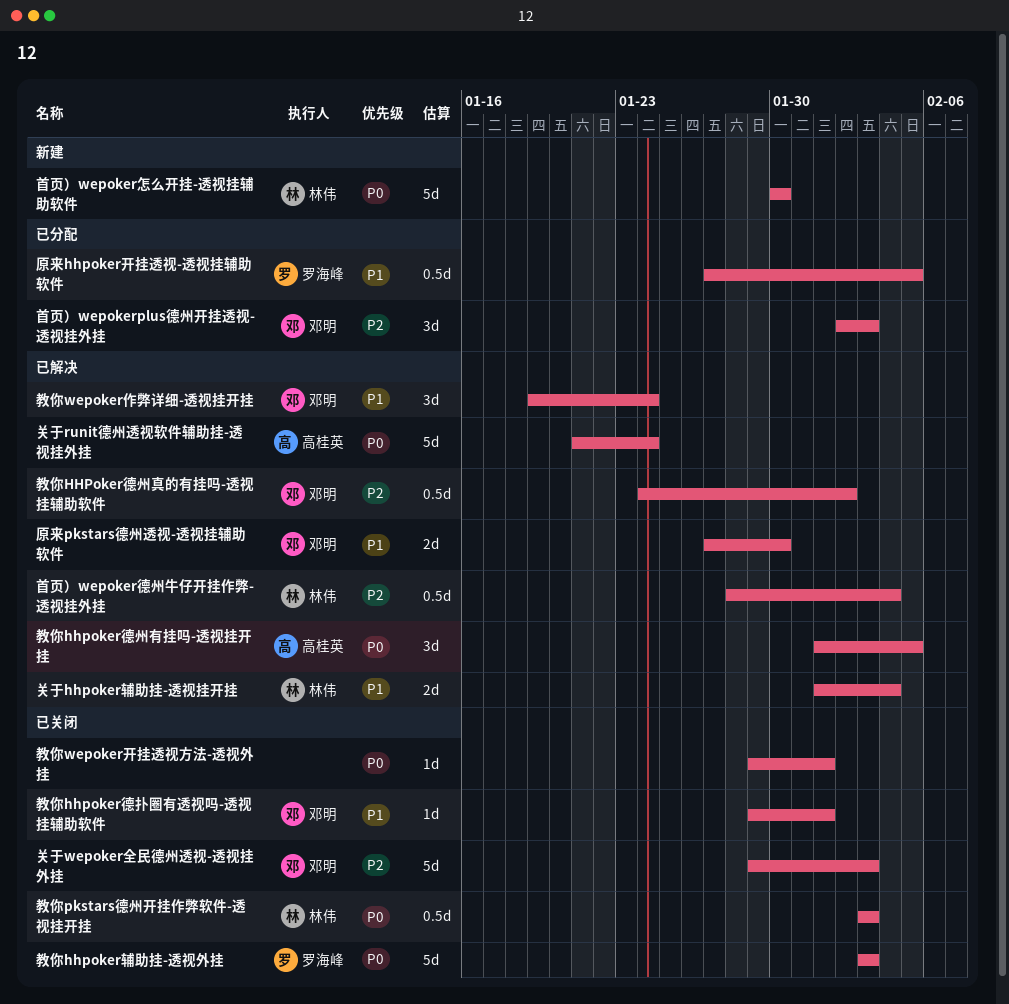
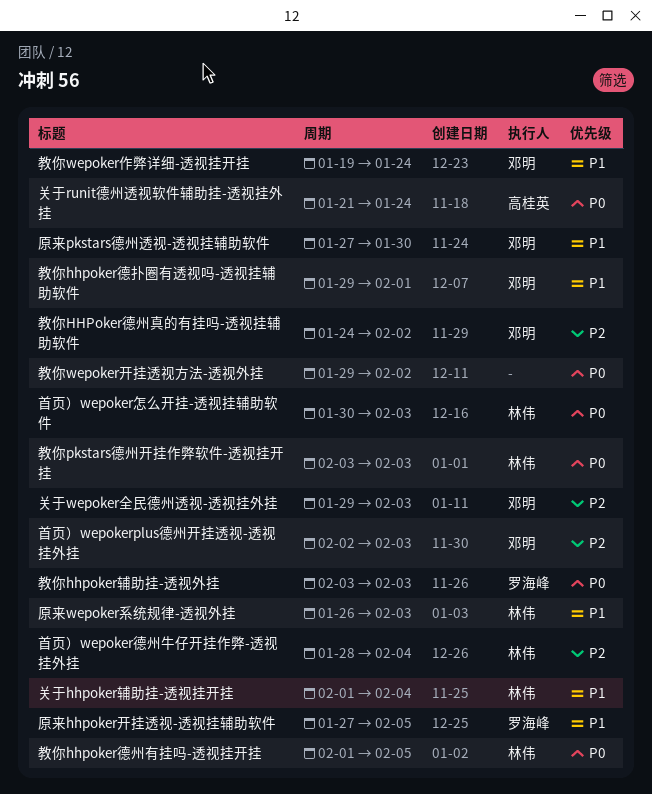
原来wepoker系统规律-透视外挂: none -> present
教你hhpoker德州有挂吗-透视挂开挂, owner: 高桂英 -> 林伟
教你wepoker开挂透视方法-透视外挂, due: Feb 1 -> Feb 2
首页）wepoker怎么开挂-透视挂辅助软件, due: Jan 30 -> Feb 3

